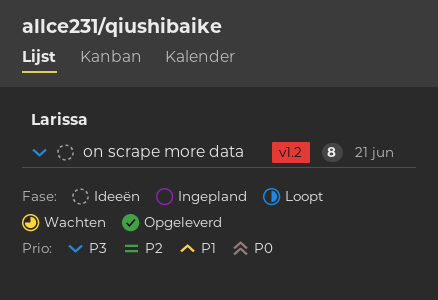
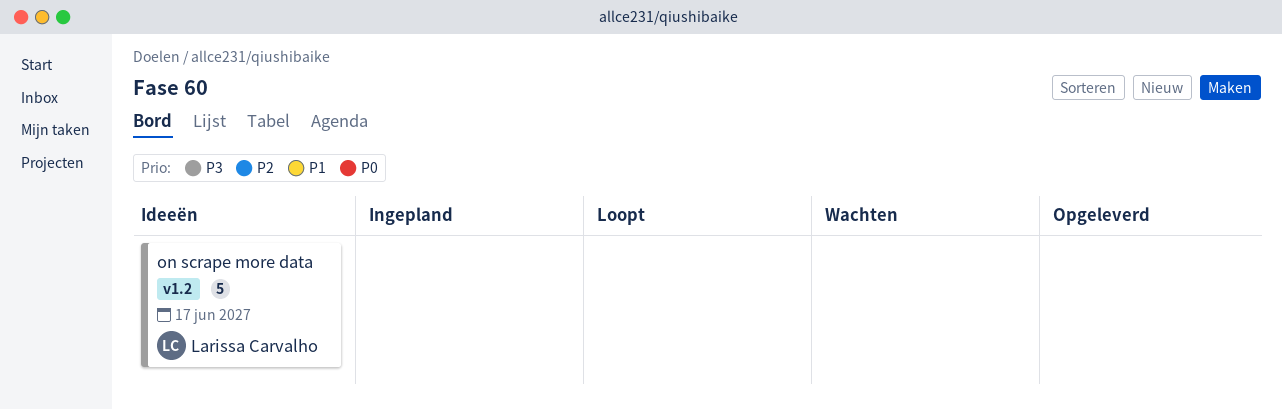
on scrape more data, estimate: 8 -> 5
on scrape more data, due: Jun 21 -> Jun 17

